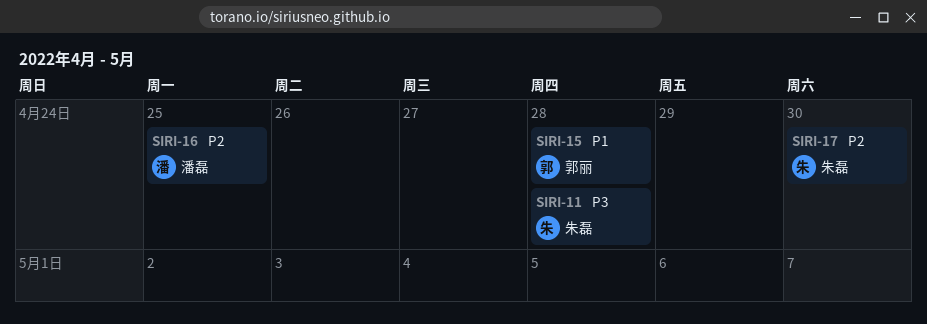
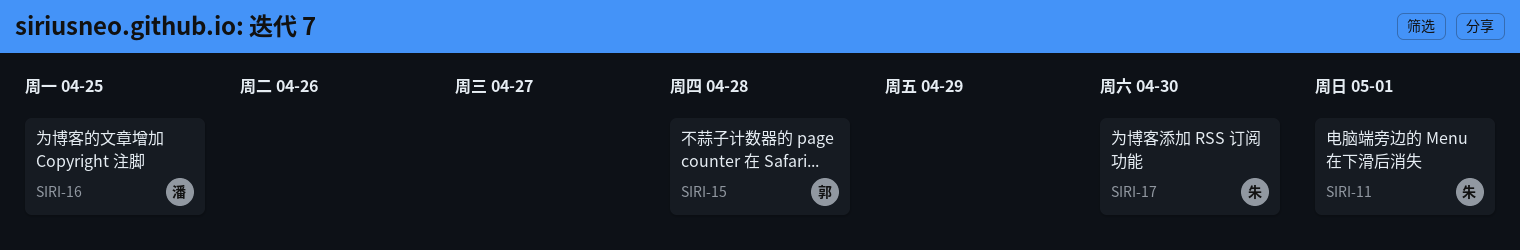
SIRI-11, due: Apr 28 -> May 1

